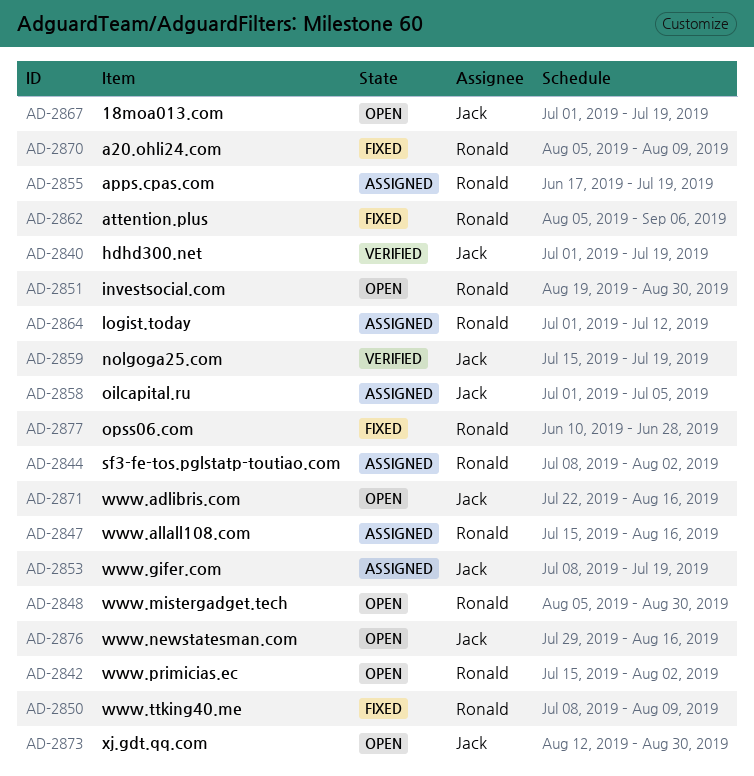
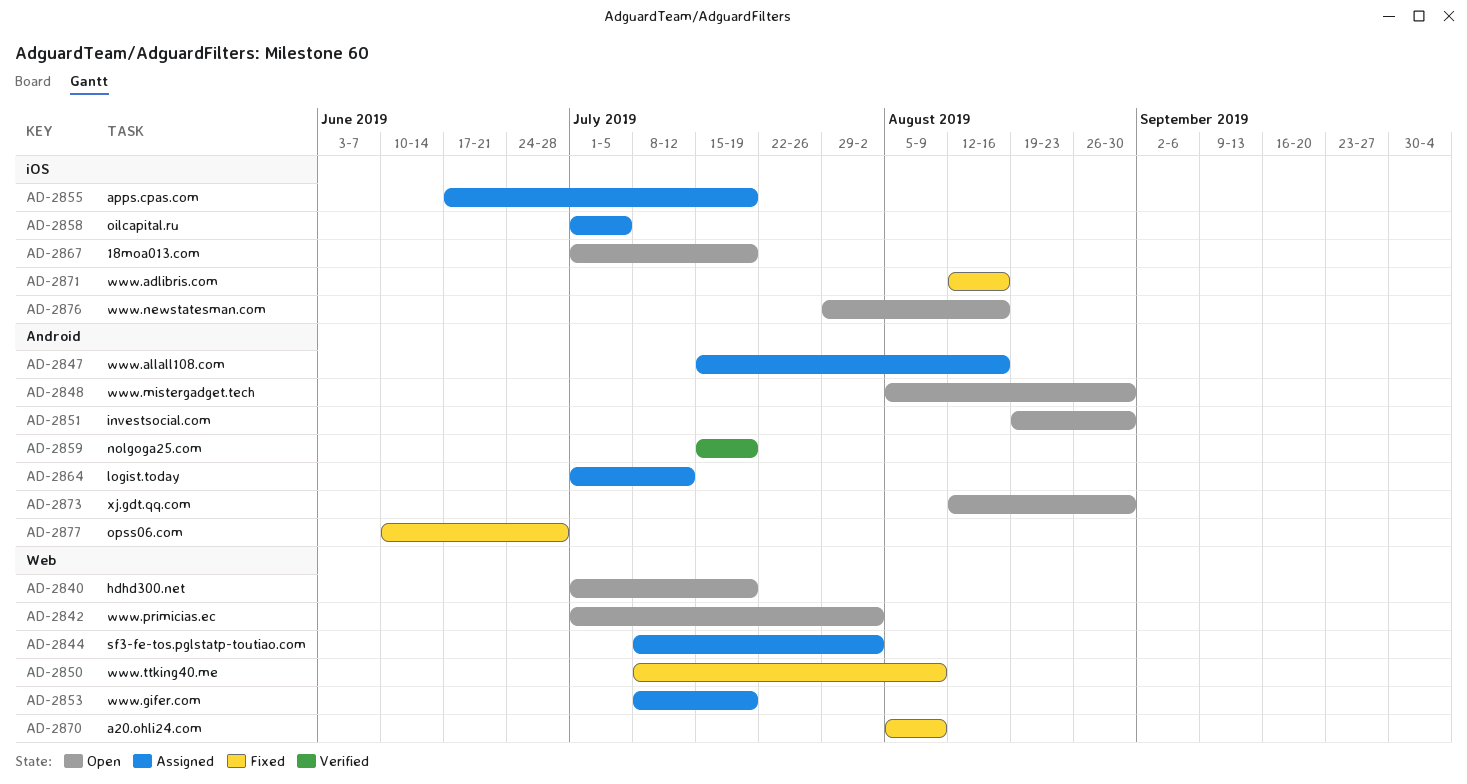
AD-2840, status: Verified -> Open
AD-2842, start: Jul 15 -> Jul 1
AD-2862: present -> none
AD-2871, status: Open -> Fixed
AD-2871, start: Jul 22 -> Aug 12

